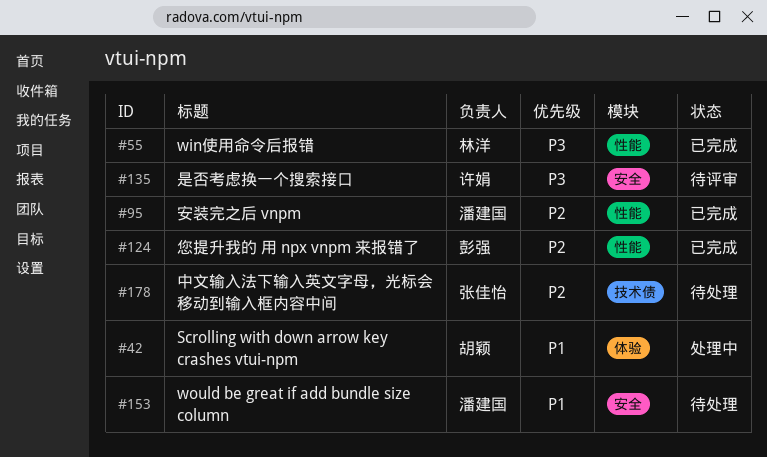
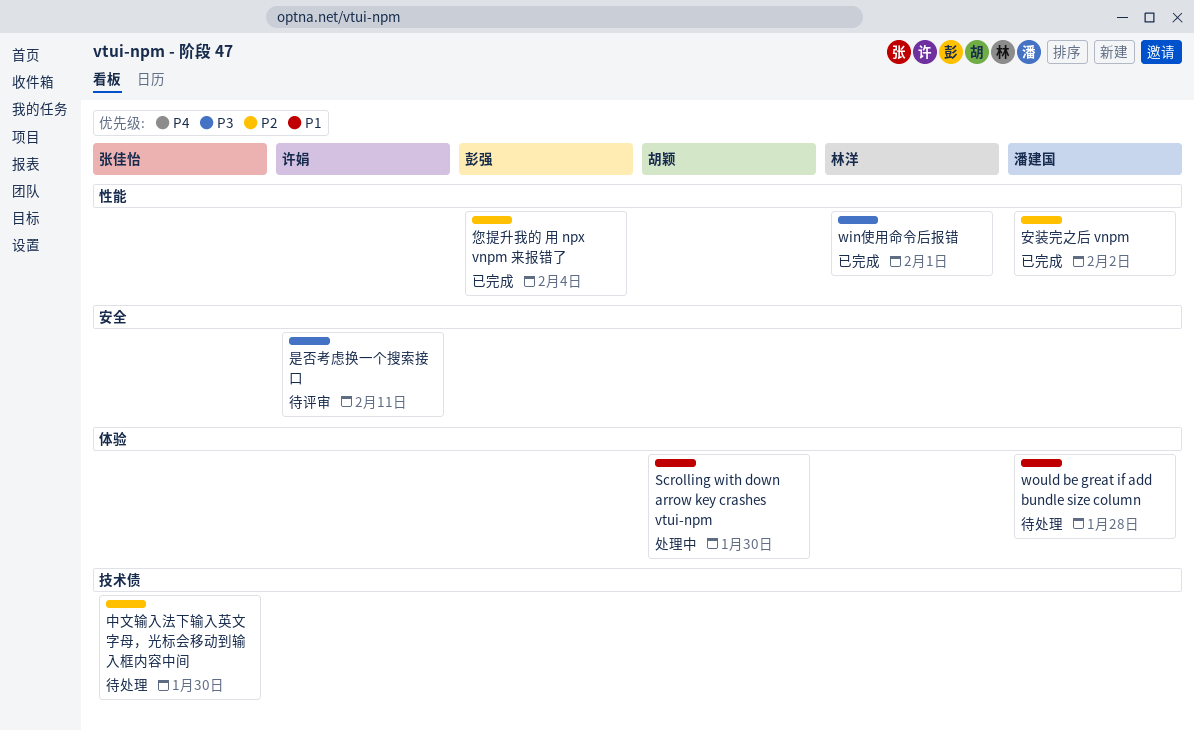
would be great if add bundle size column, label: 安全 -> 体验

